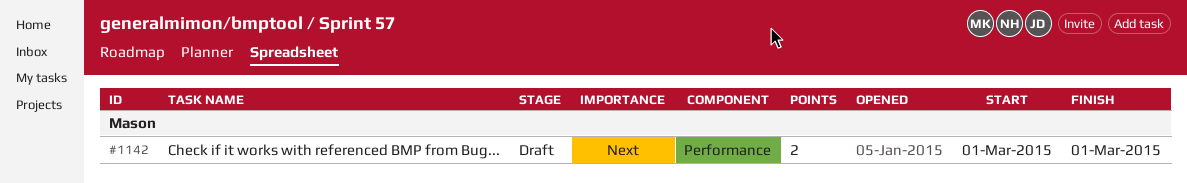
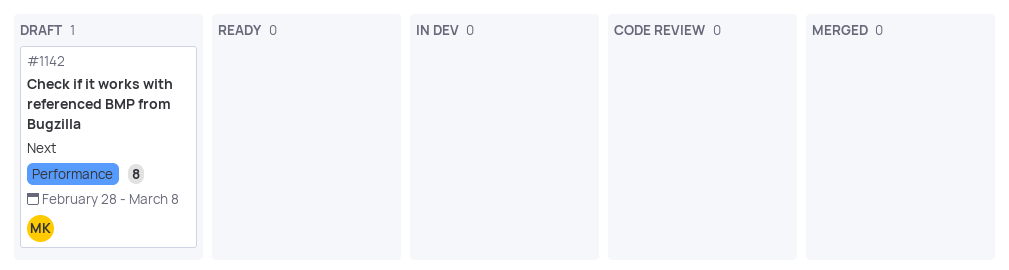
#1142, estimate: 2 -> 8
#1142, start: Mar 1 -> Feb 28
#1142, due: Mar 1 -> Mar 8

